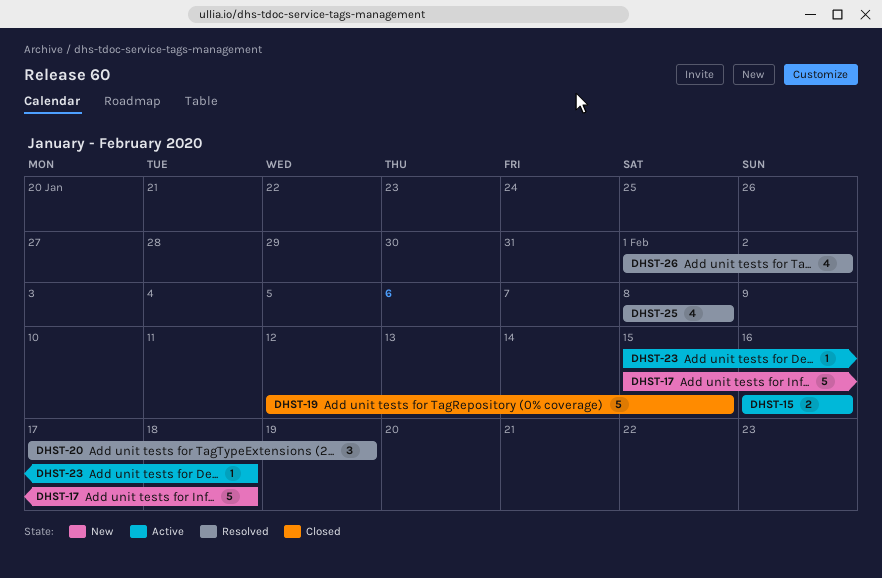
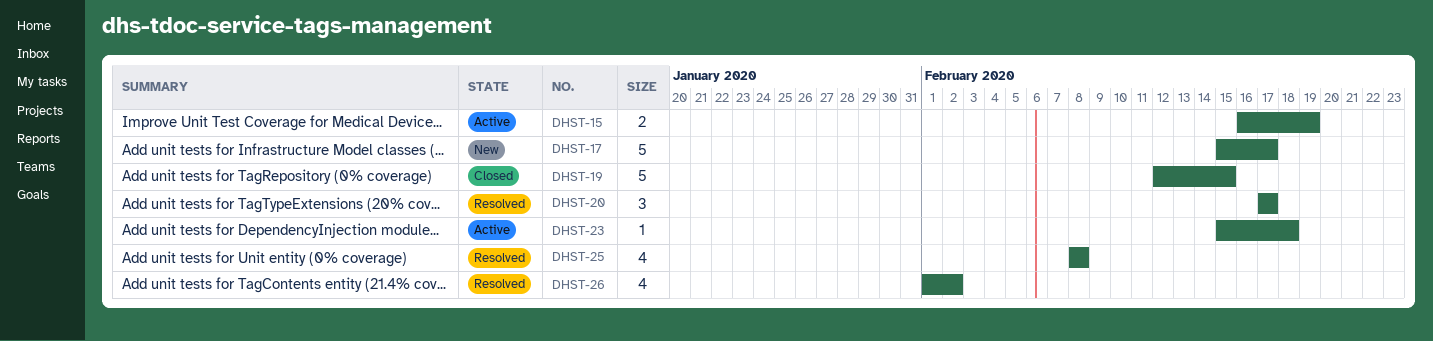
DHST-15, due: Feb 16 -> Feb 19
DHST-17, due: Feb 18 -> Feb 17
DHST-20, due: Feb 19 -> Feb 17

